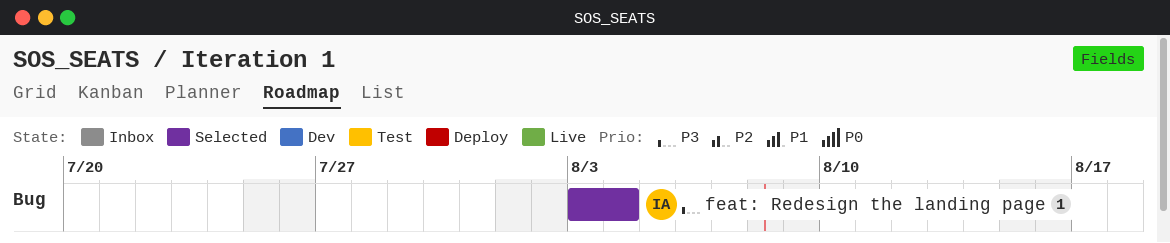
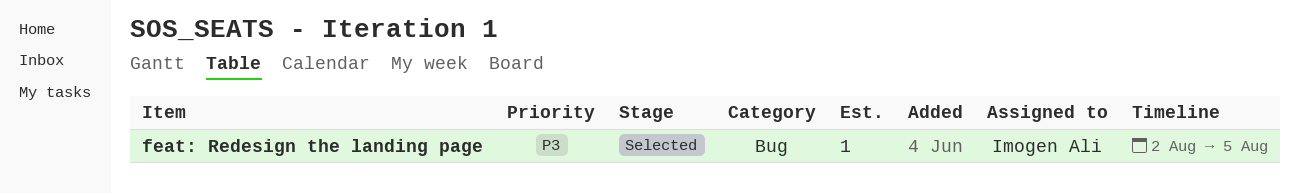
feat: Redesign the landing page, start: Aug 3 -> Aug 2
feat: Redesign the landing page, due: Aug 4 -> Aug 5

